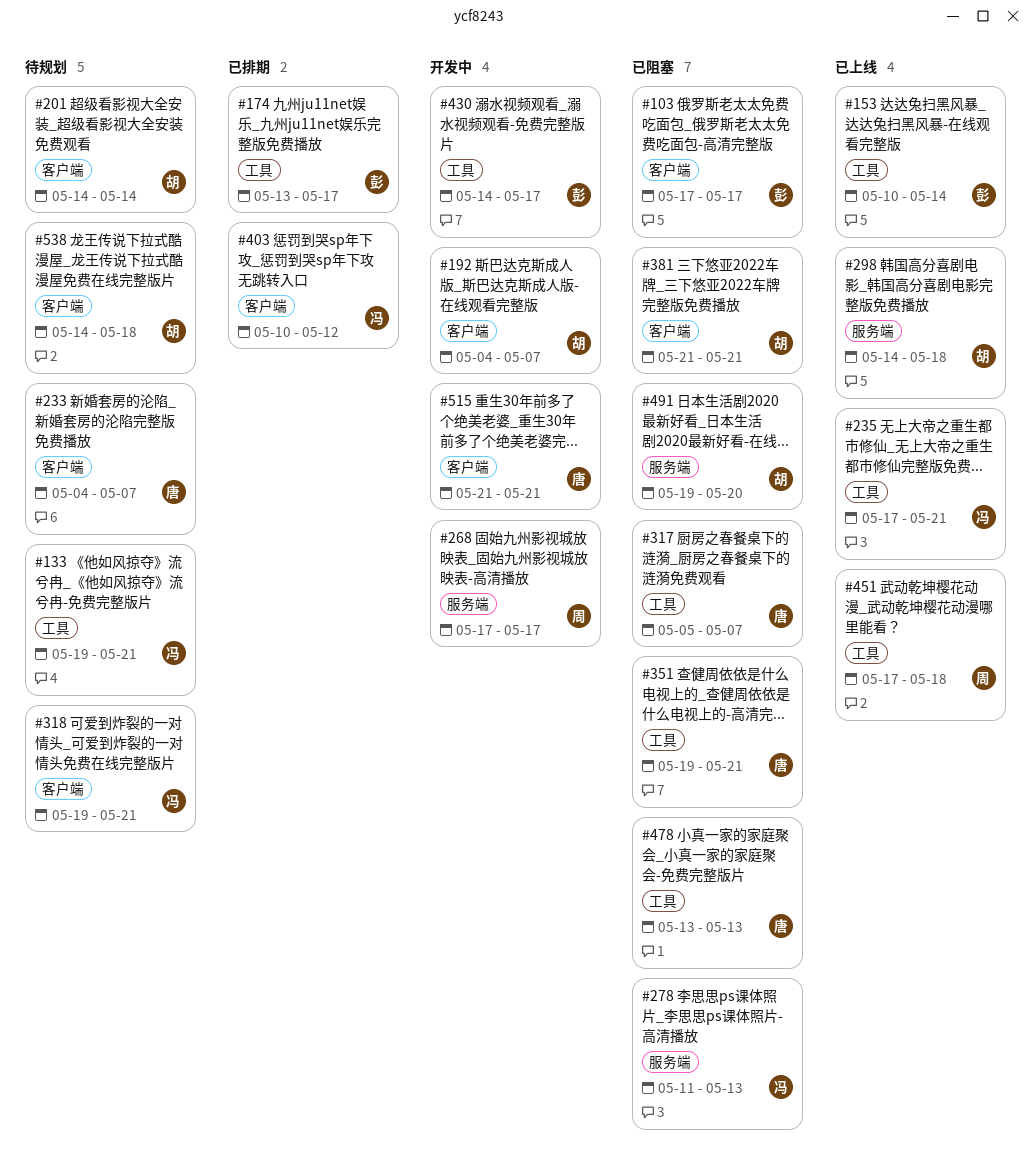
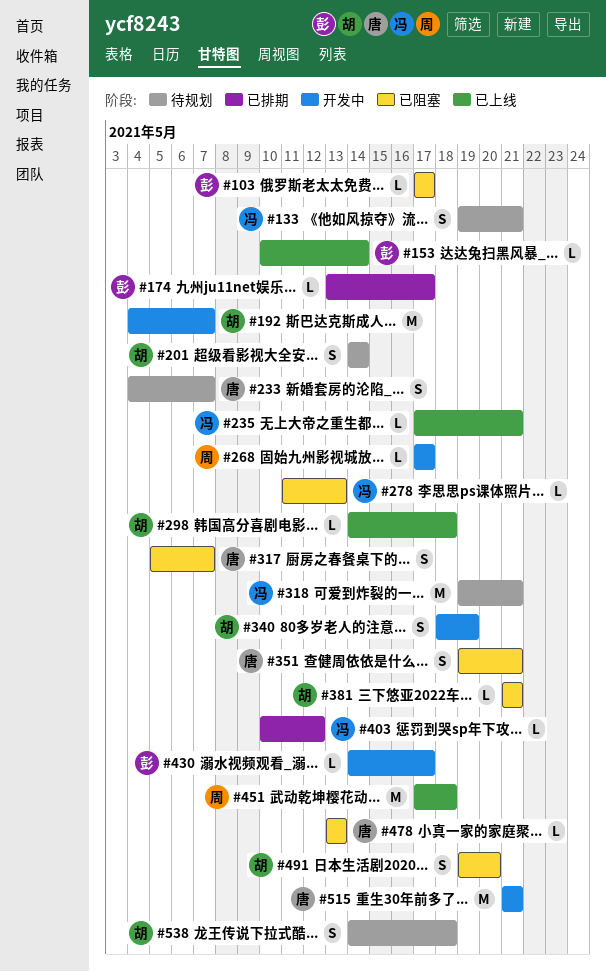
#340: none -> present

